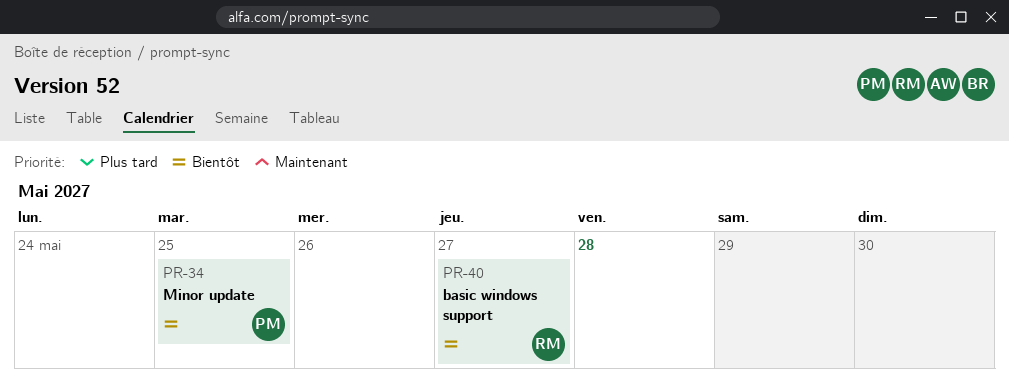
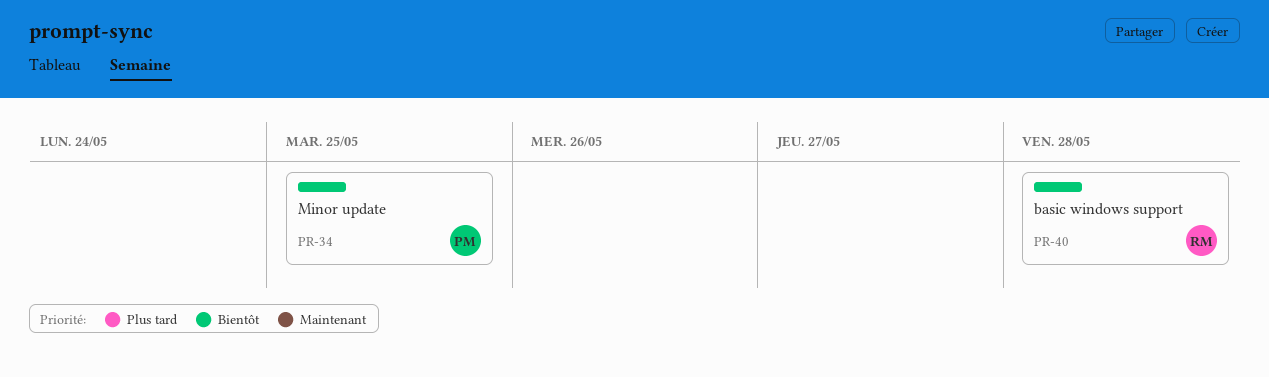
PR-40, due: May 27 -> May 28

